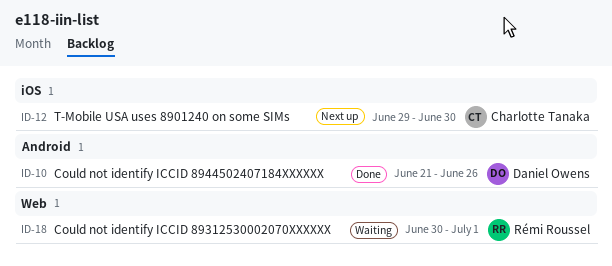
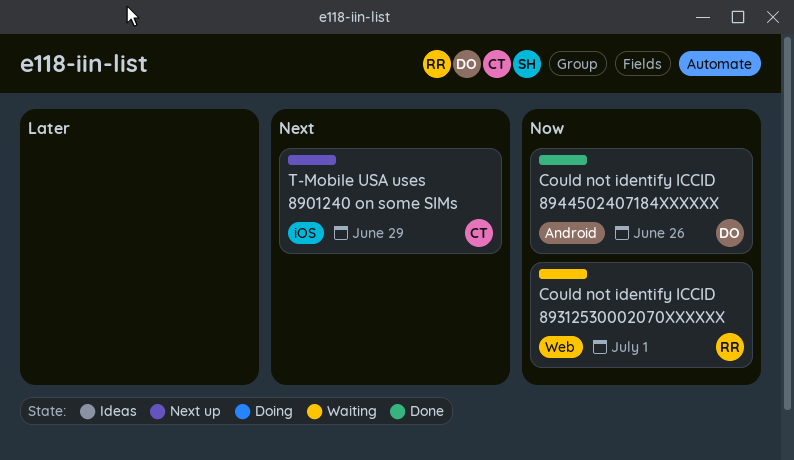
T-Mobile USA uses 8901240 on some SIMs, due: Jun 30 -> Jun 29

